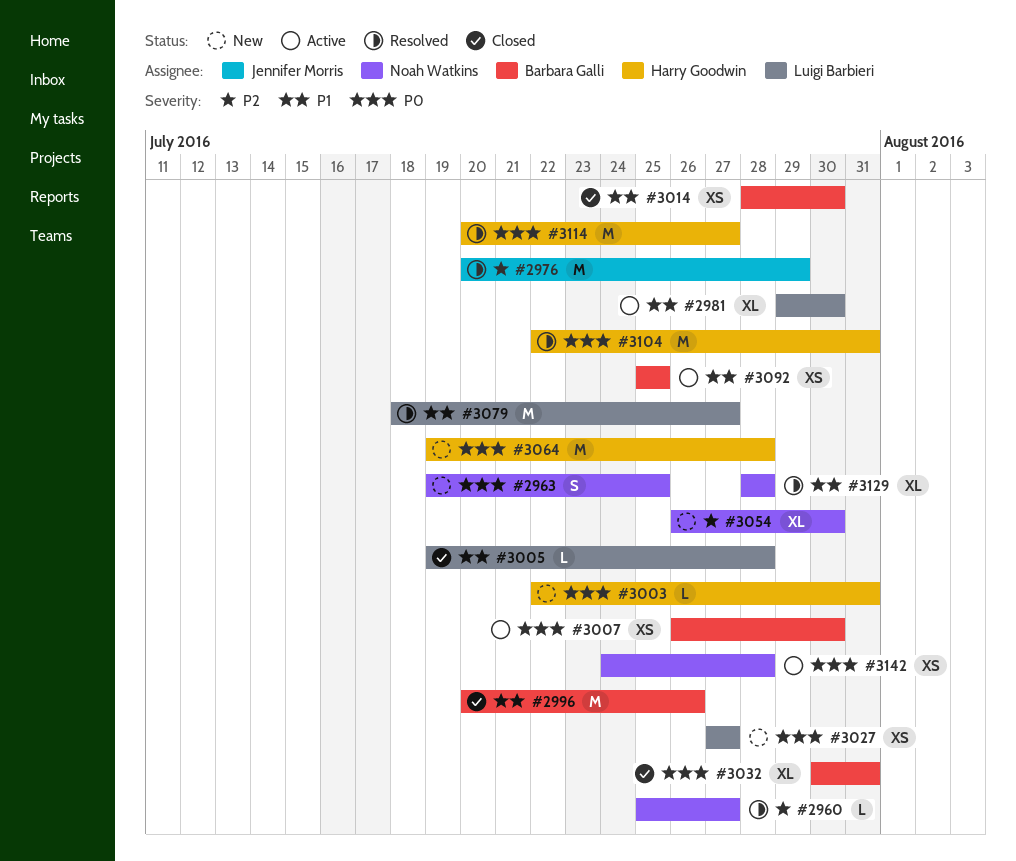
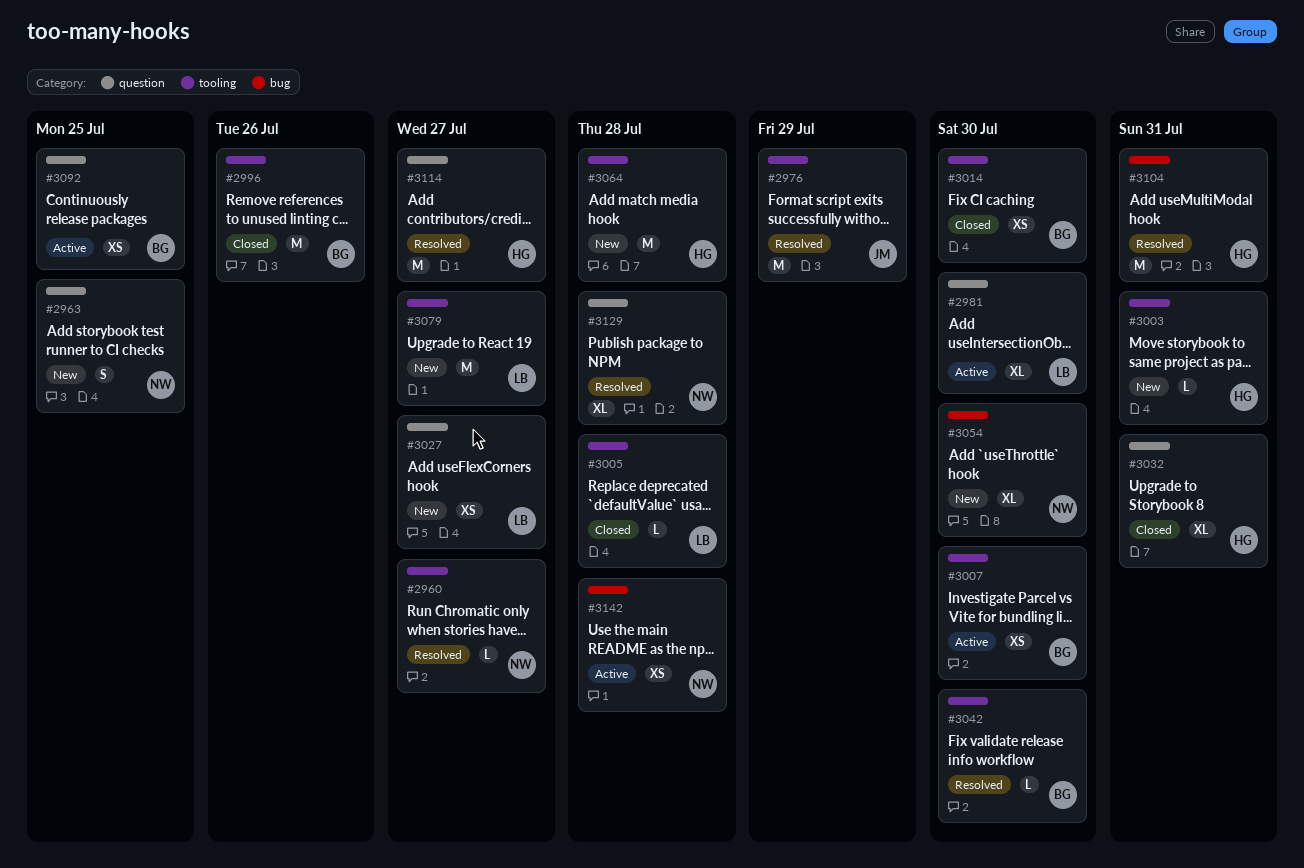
#3032, owner: Barbara Galli -> Harry Goodwin
#3042: none -> present
#3079, status: Resolved -> New

